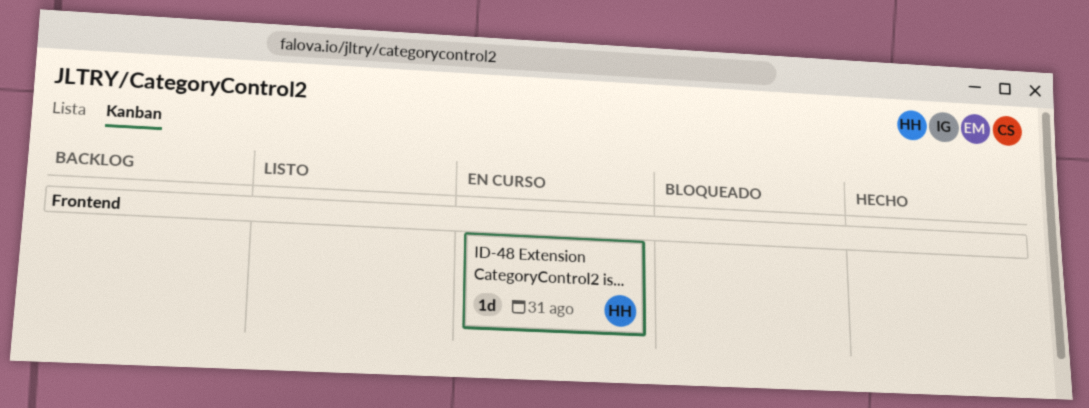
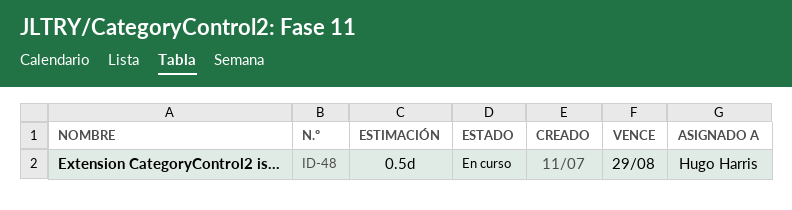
ID-48, estimate: 1d -> 0.5d
ID-48, due: Aug 31 -> Aug 29

